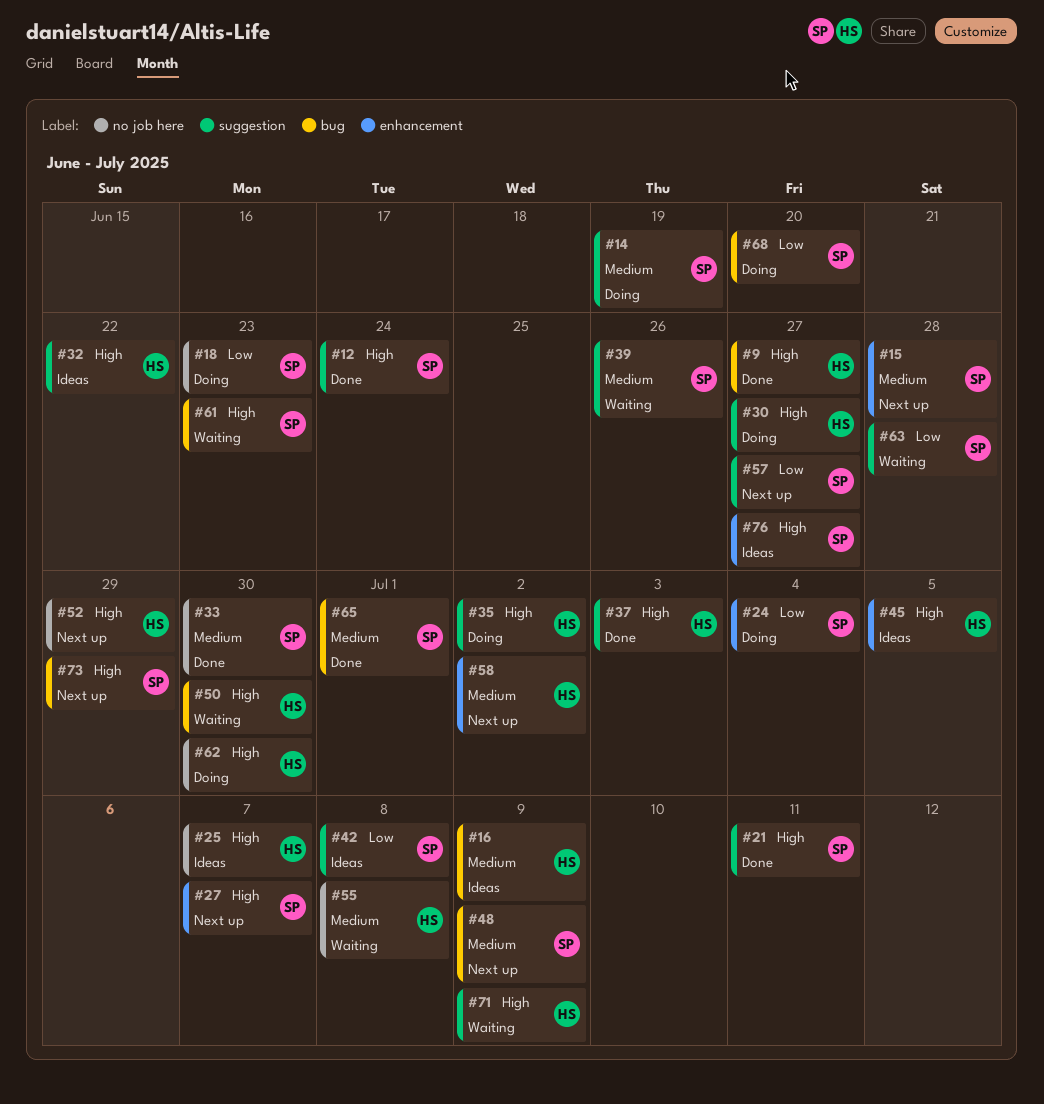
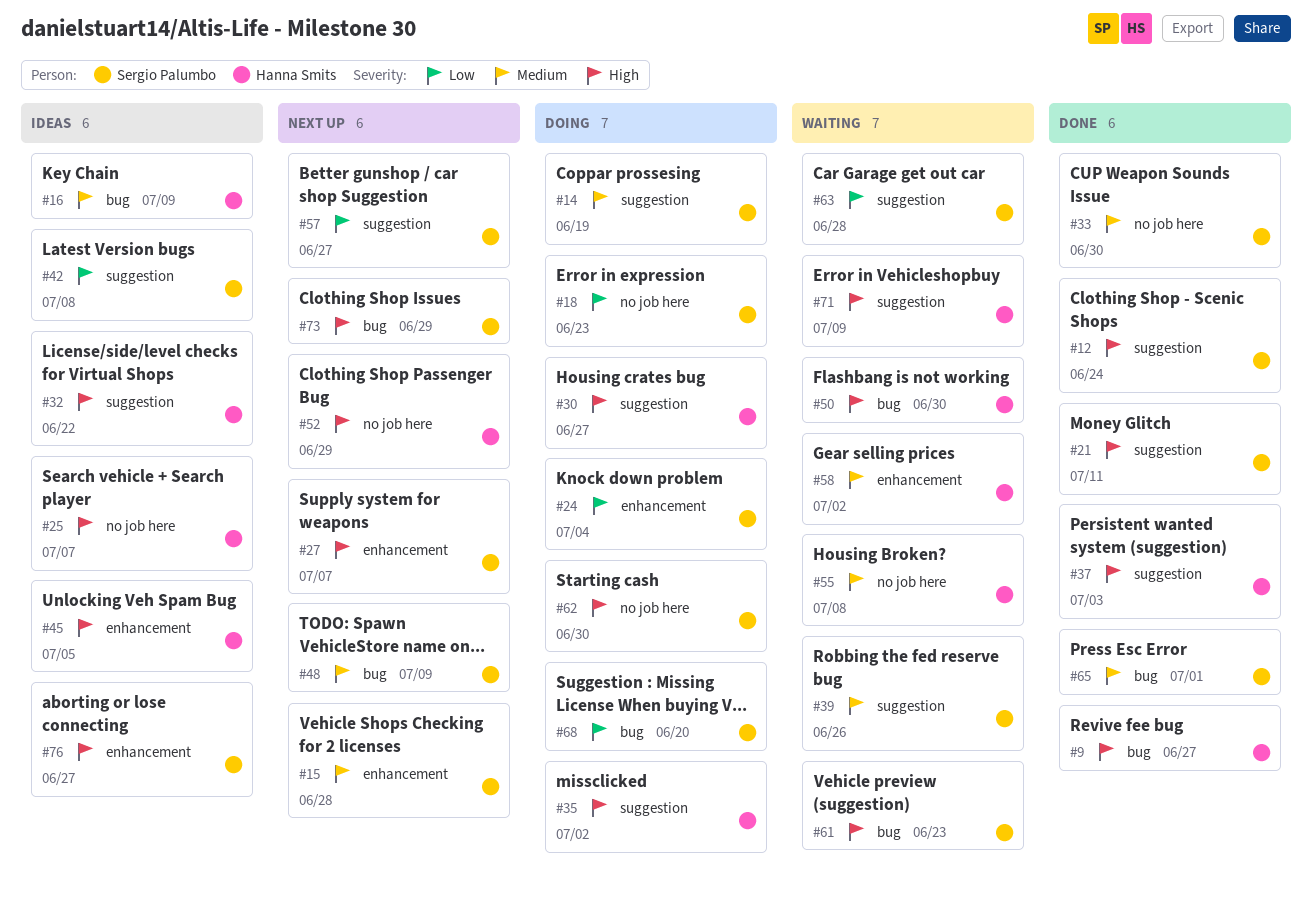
#58, status: Next up -> Waiting
#62, owner: Hanna Smits -> Sergio Palumbo

